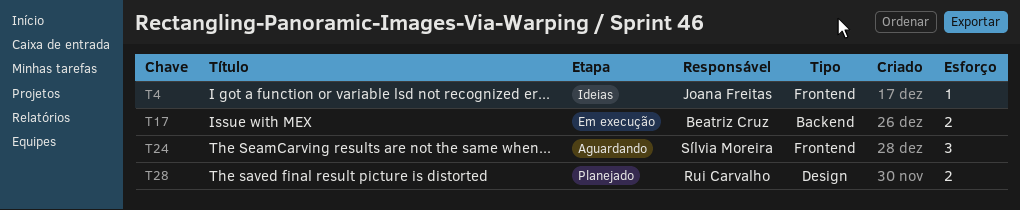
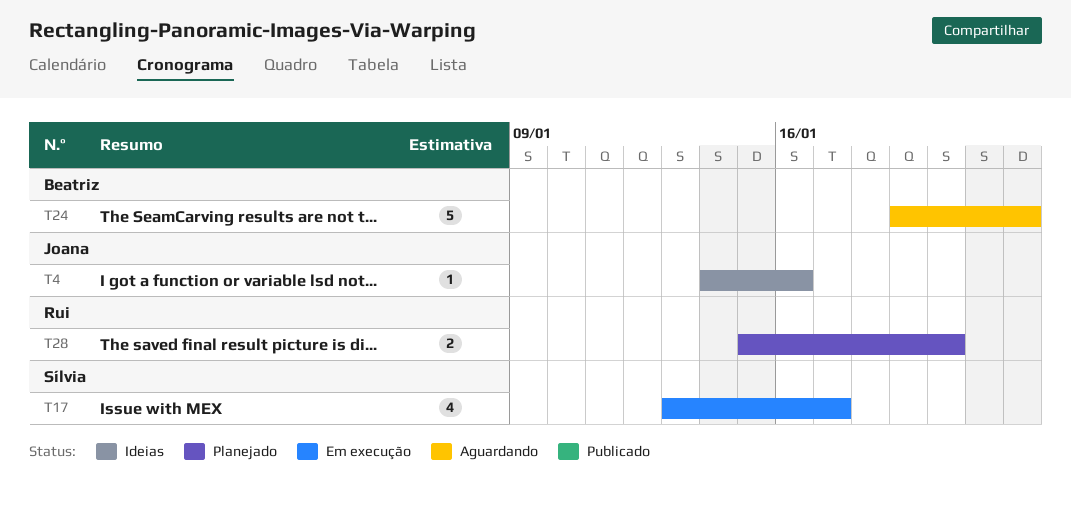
T17, owner: Beatriz Cruz -> Sílvia Moreira
T17, estimate: 2 -> 4
T24, owner: Sílvia Moreira -> Beatriz Cruz
T24, estimate: 3 -> 5

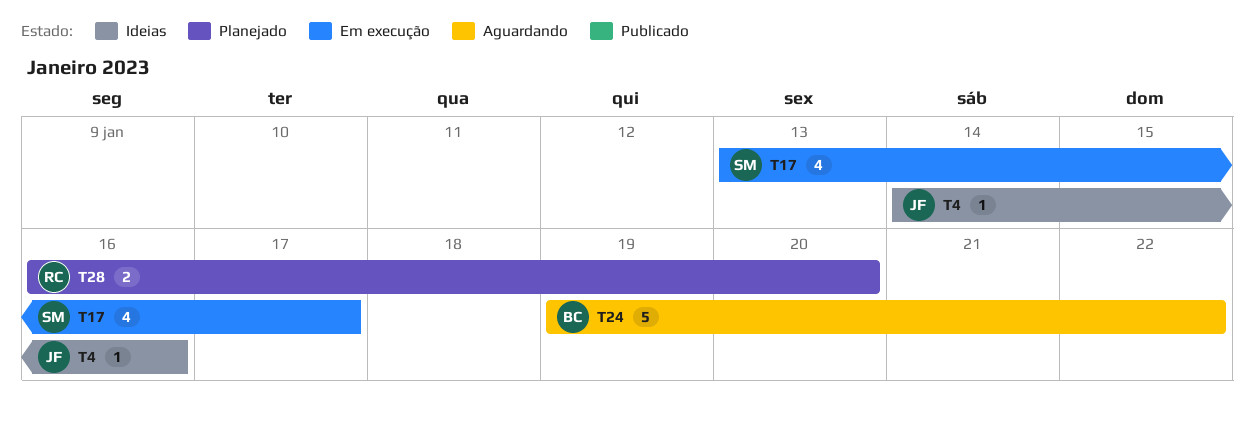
T28, start: Jan 15 -> Jan 16

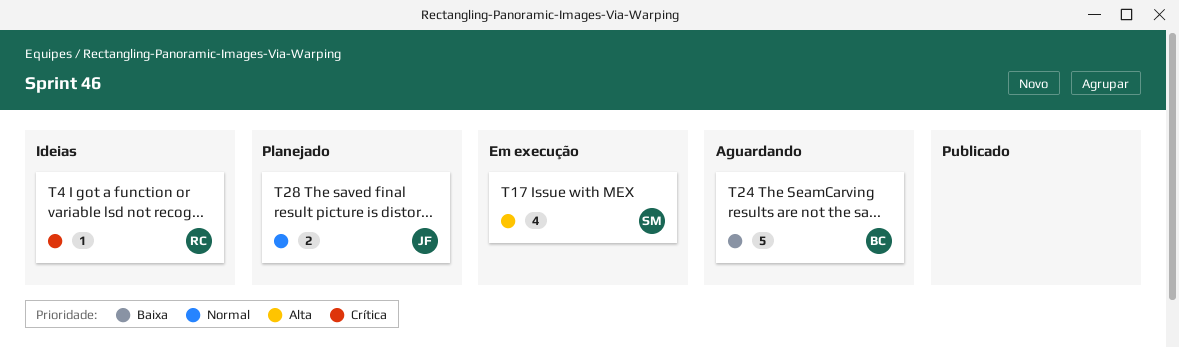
T4, owner: JF -> RC
T28, owner: RC -> JF

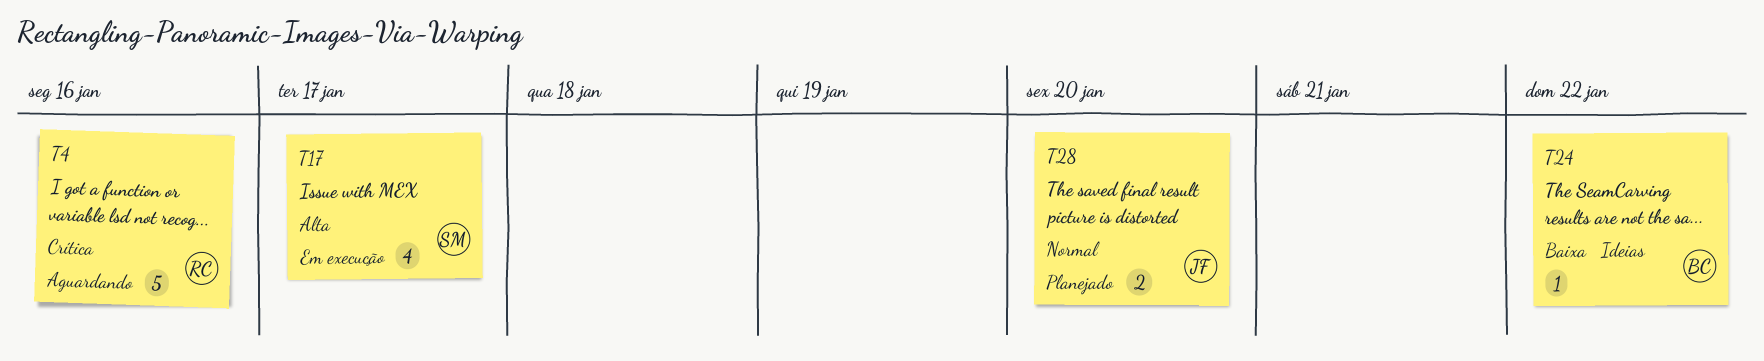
T4, status: Ideias -> Aguardando
T4, estimate: 1 -> 5
T24, status: Aguardando -> Ideias
T24, estimate: 5 -> 1

